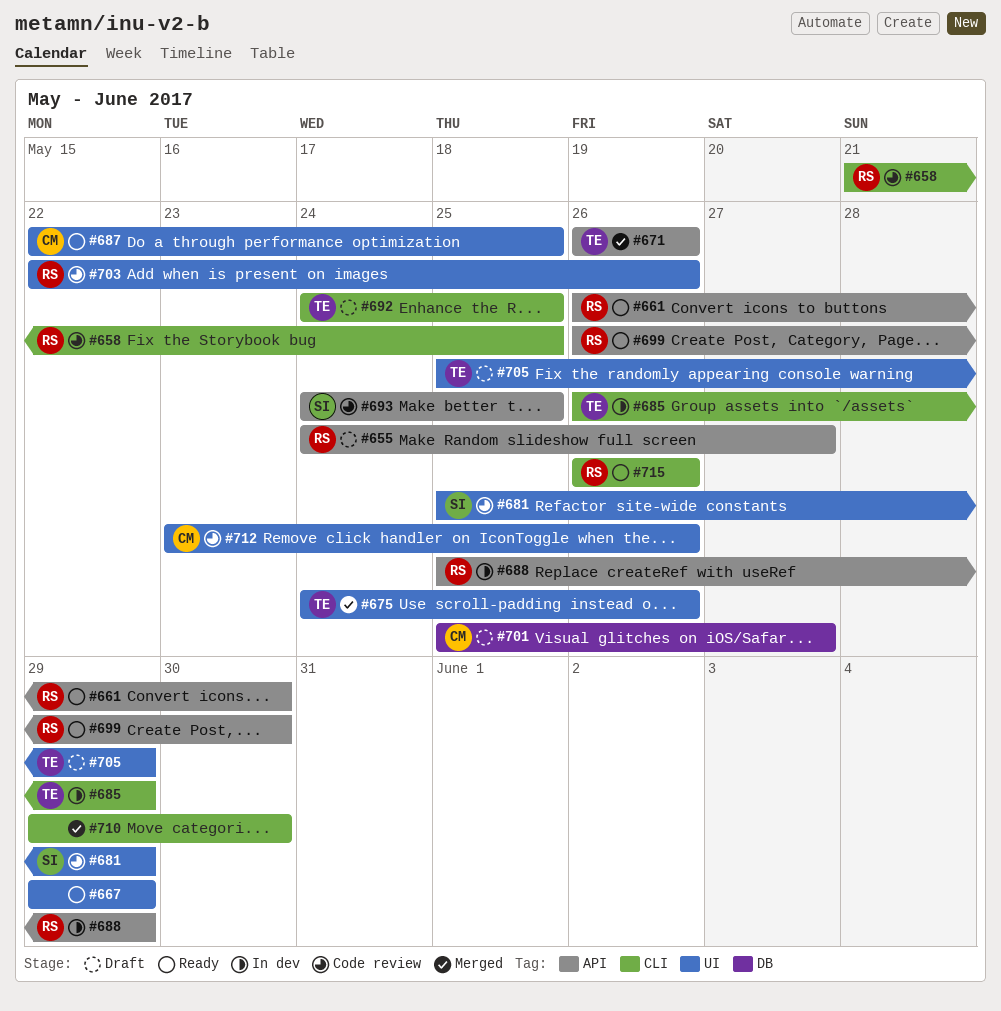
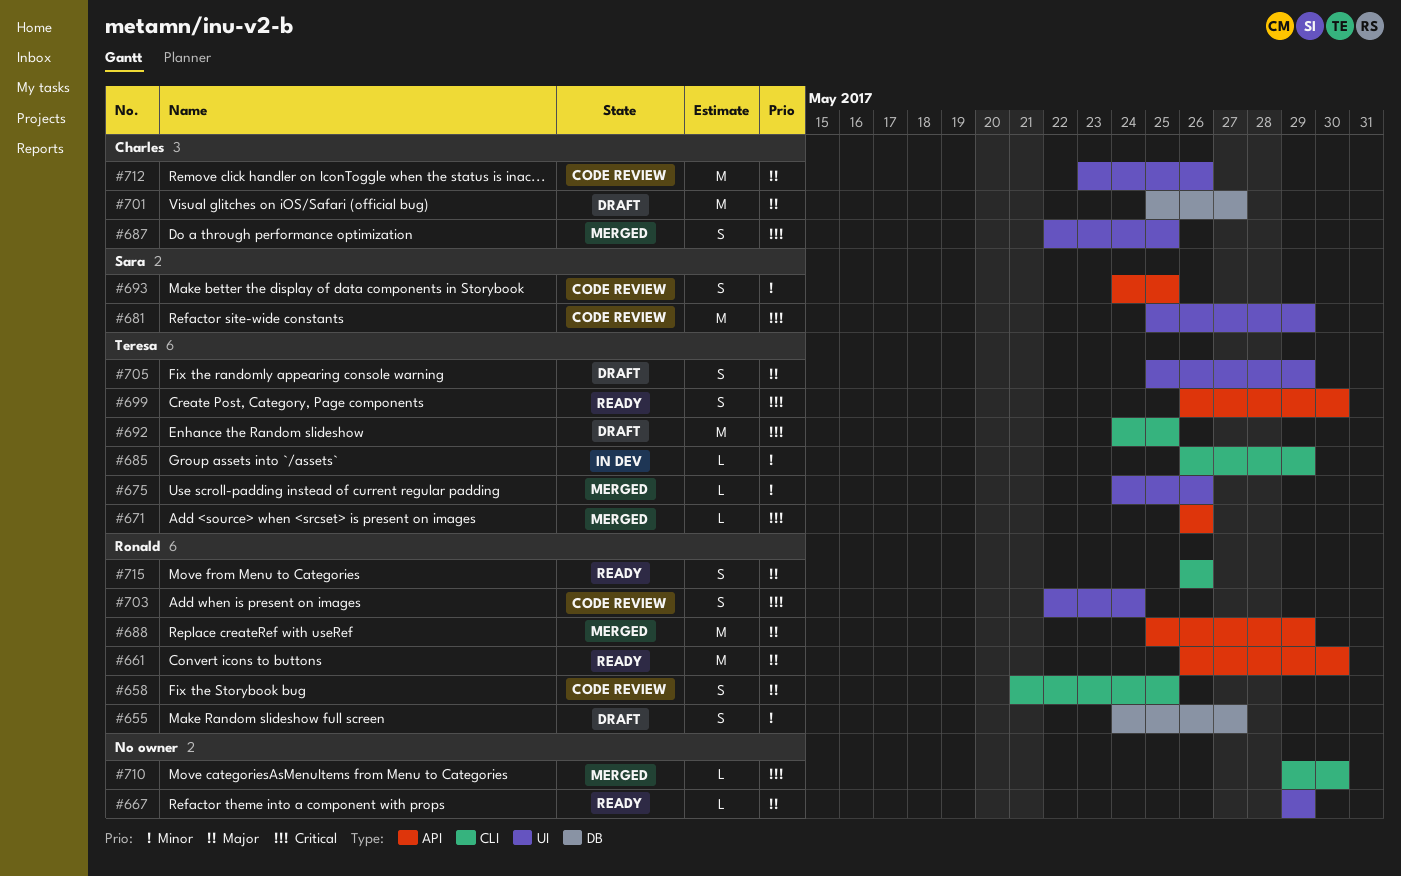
#655, label: API -> DB
#687, status: Ready -> Merged
#688, status: In dev -> Merged
#699, owner: Ronald -> Teresa
#703, due: May 26 -> May 24

